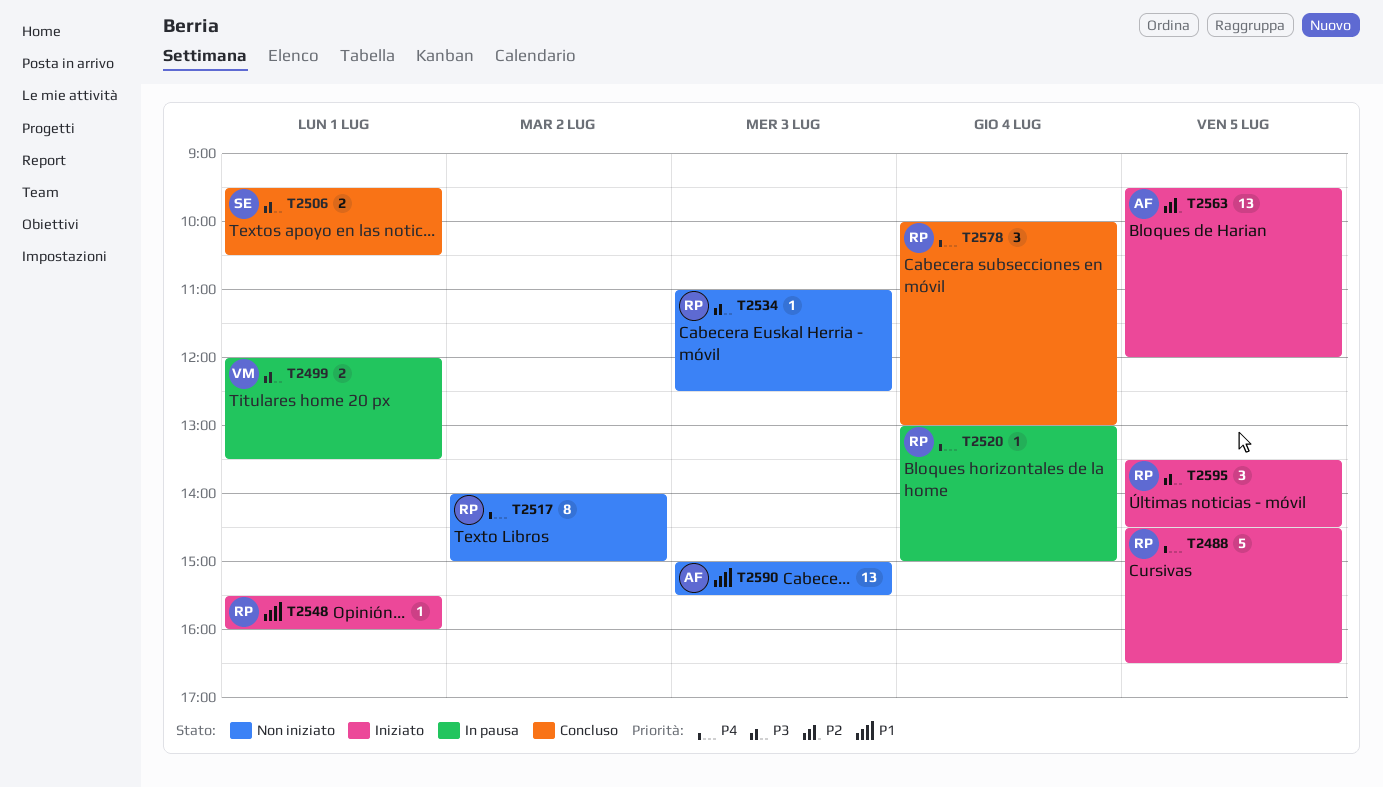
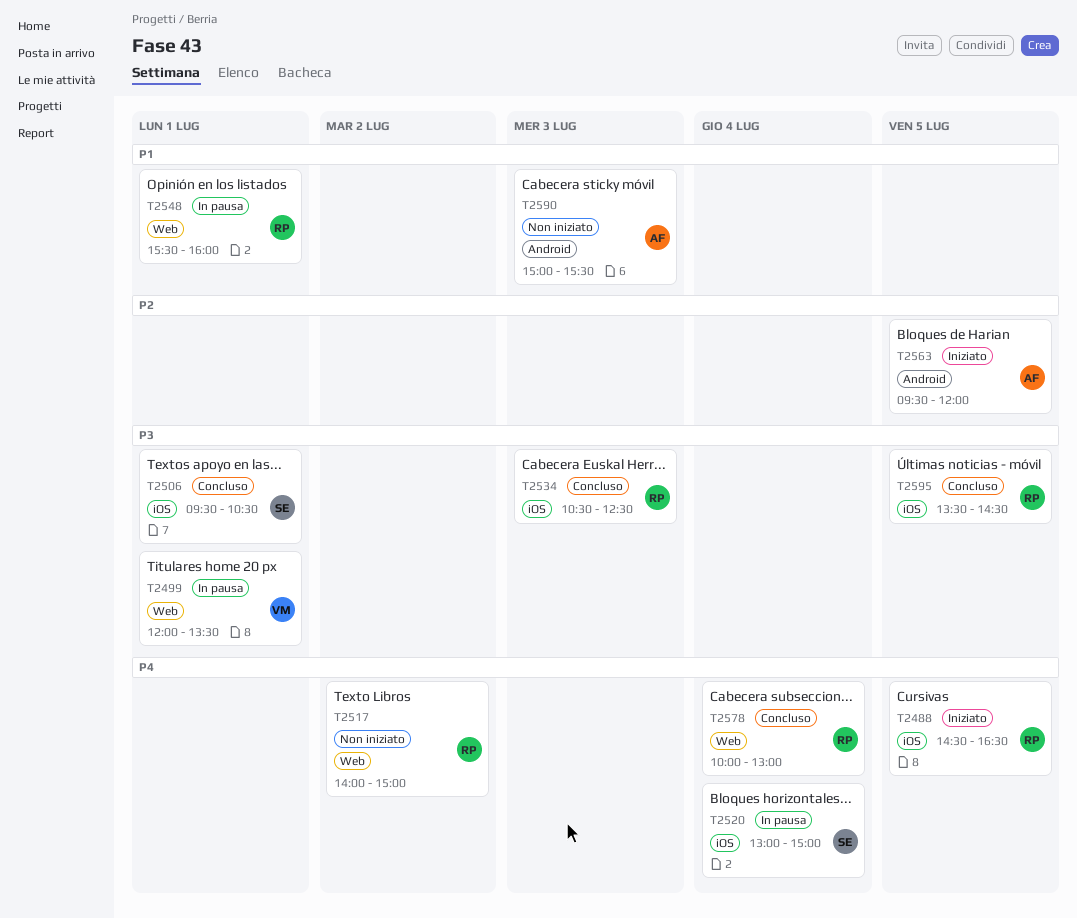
T2520, owner: RP -> SE
T2534, status: Non iniziato -> Concluso
T2534, begins: 11:00 -> 10:30
T2548, status: Iniziato -> In pausa
T2595, status: Iniziato -> Concluso

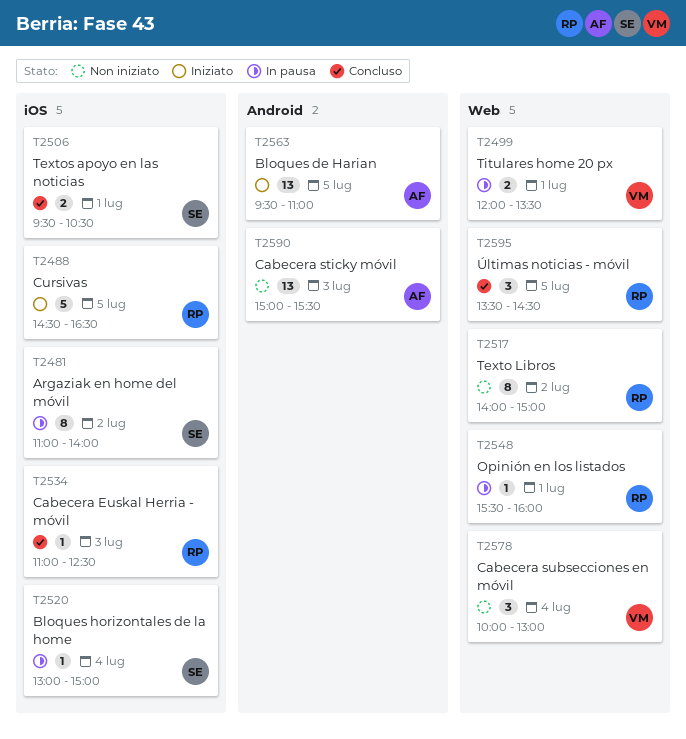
T2481: none -> present
T2534, begins: 10:30 -> 11:00
T2563, ends: 12:00 -> 11:00
T2578, status: Concluso -> Non iniziato
T2578, owner: RP -> VM
T2595, label: iOS -> Web

